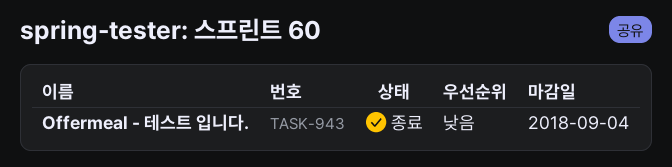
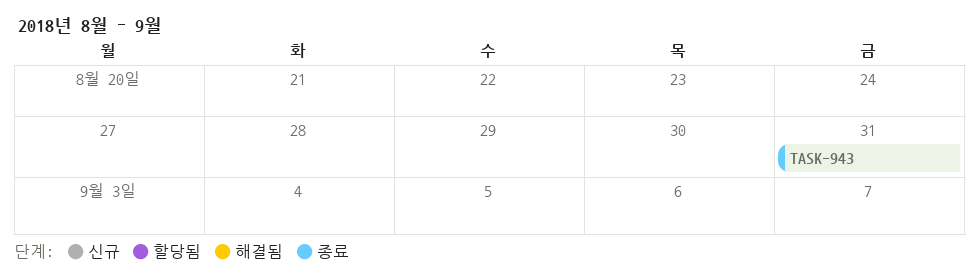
TASK-943, due: Sep 4 -> Aug 31

